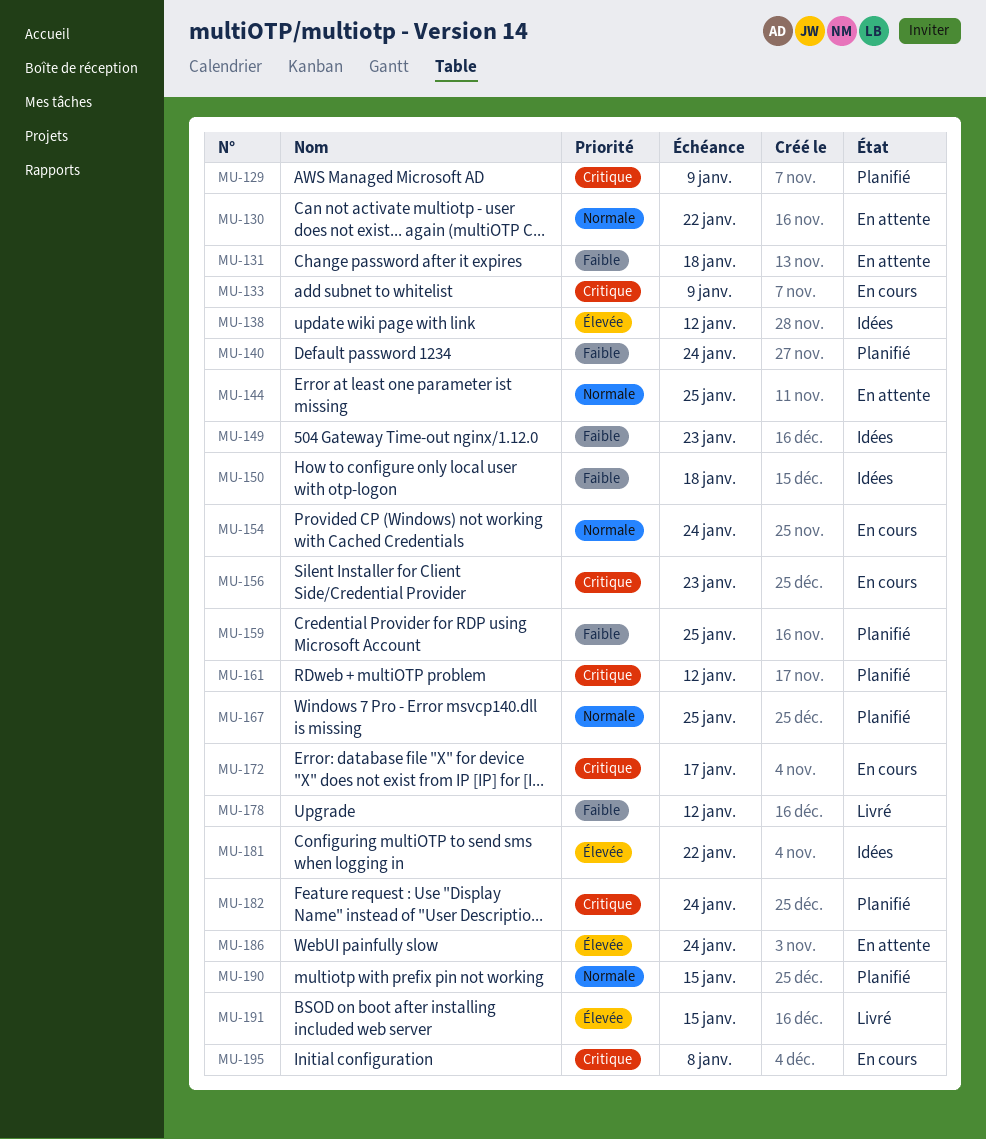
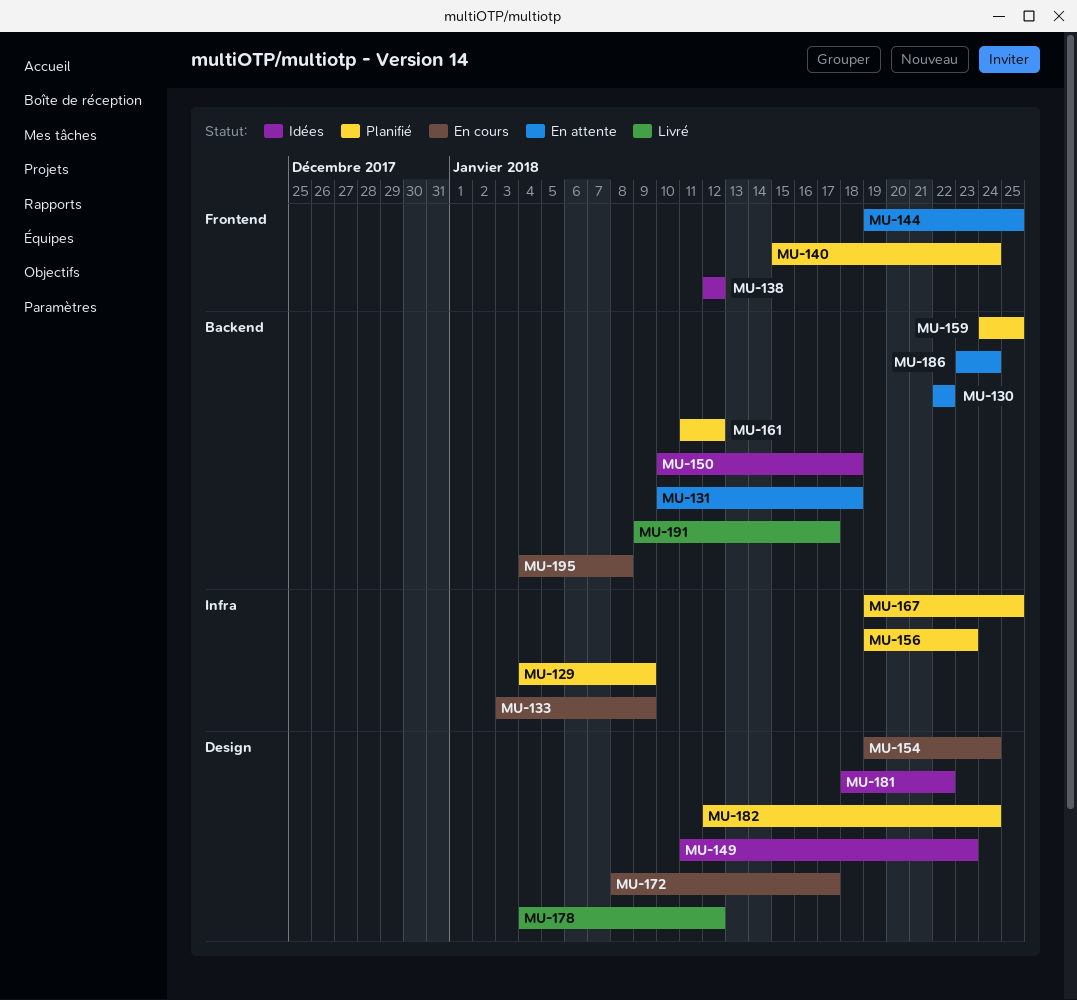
MU-156, status: En cours -> Planifié
MU-190: present -> none
MU-191, due: Jan 15 -> Jan 17

